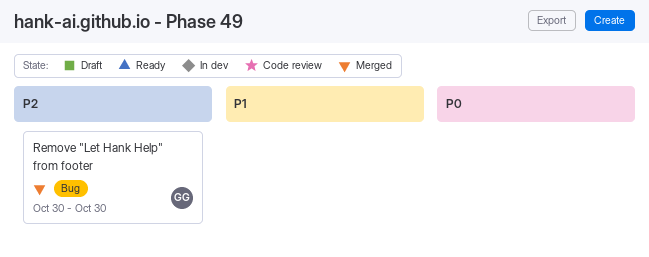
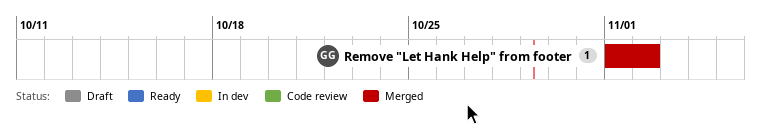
Remove "Let Hank Help" from footer, start: Oct 30 -> Nov 1
Remove "Let Hank Help" from footer, due: Oct 30 -> Nov 2

